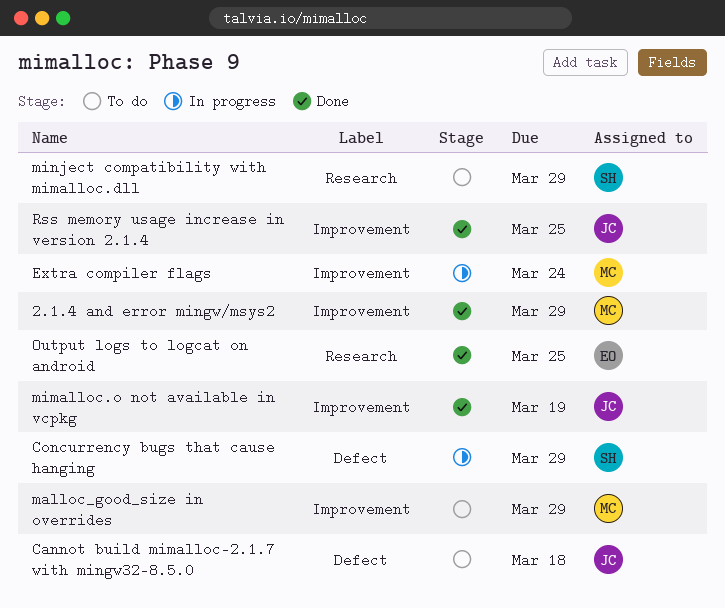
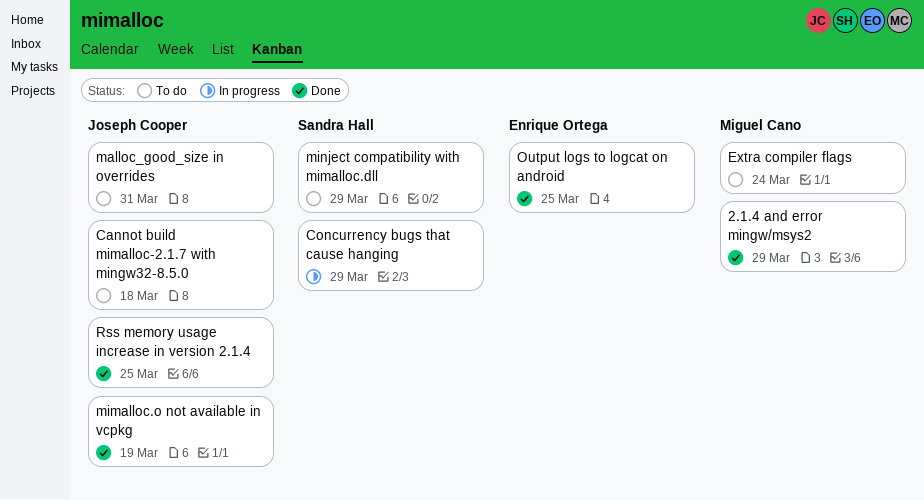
Extra compiler flags, status: In progress -> To do
malloc_good_size in overrides, owner: Miguel Cano -> Joseph Cooper
malloc_good_size in overrides, due: Mar 29 -> Mar 31

